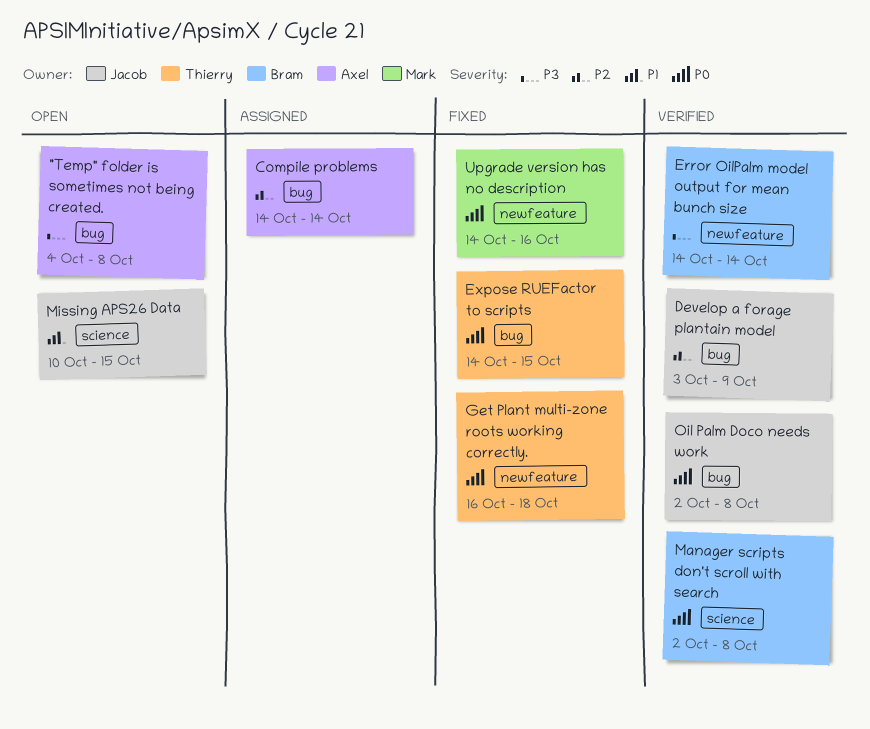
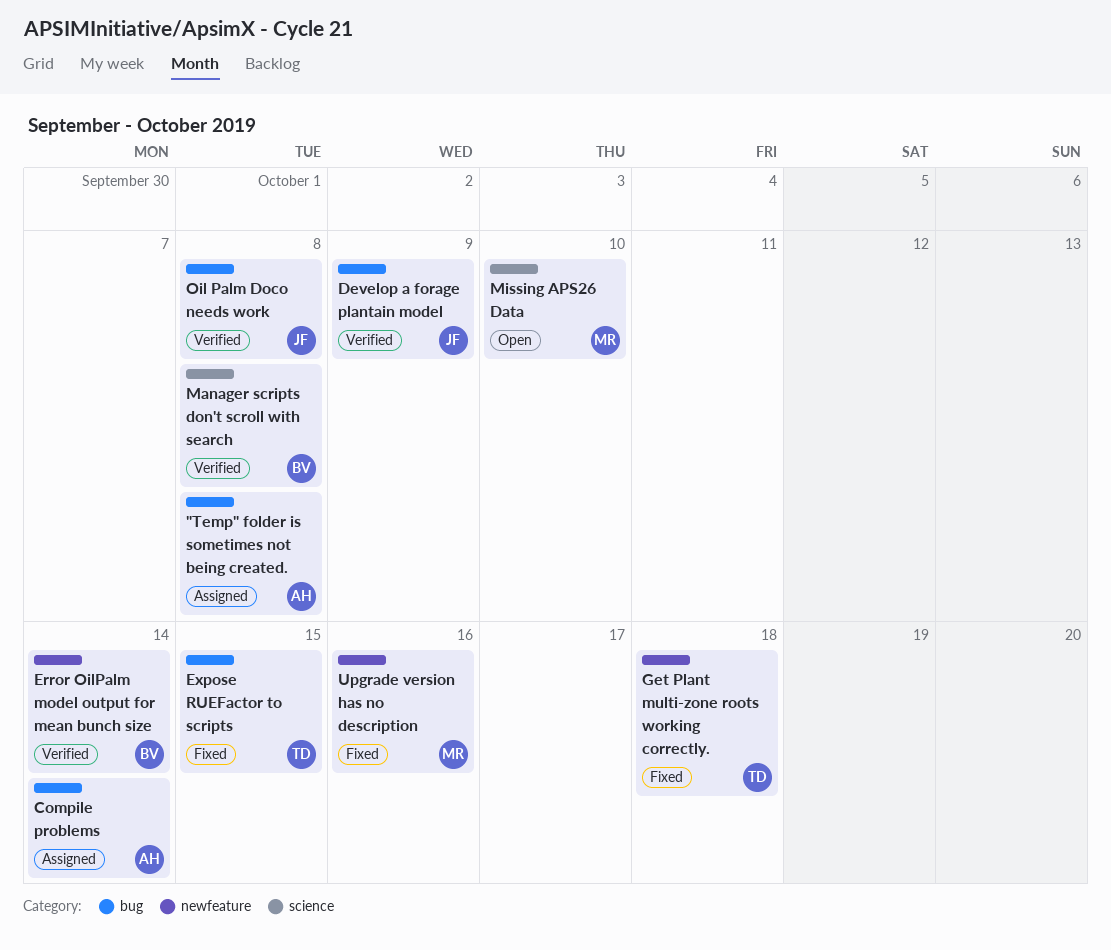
"Temp" folder is sometimes not being created., status: Open -> Assigned
Missing APS26 Data, owner: Jacob -> Mark
Missing APS26 Data, due: Oct 15 -> Oct 10

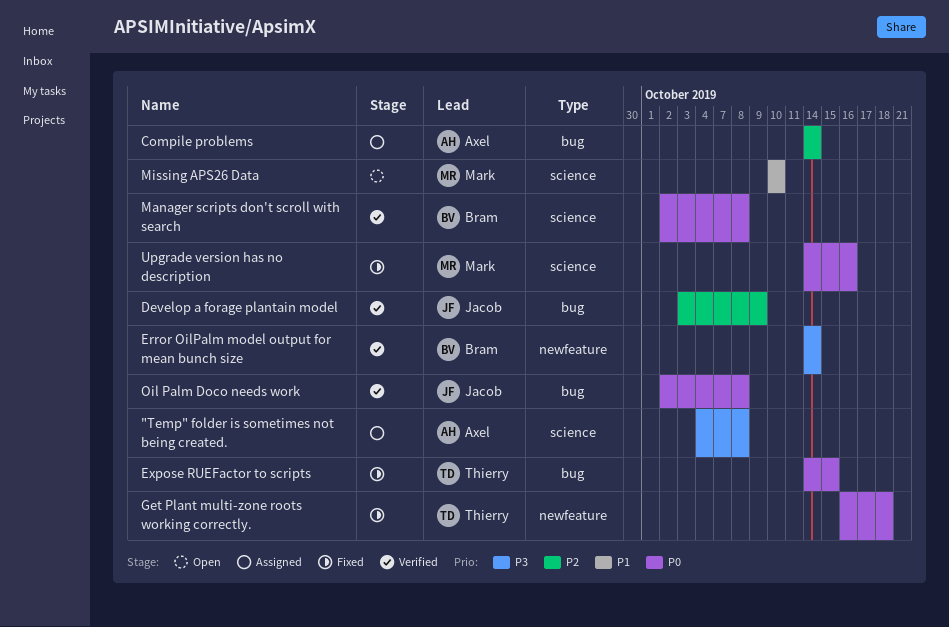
"Temp" folder is sometimes not being created., label: bug -> science
Upgrade version has no description, label: newfeature -> science

